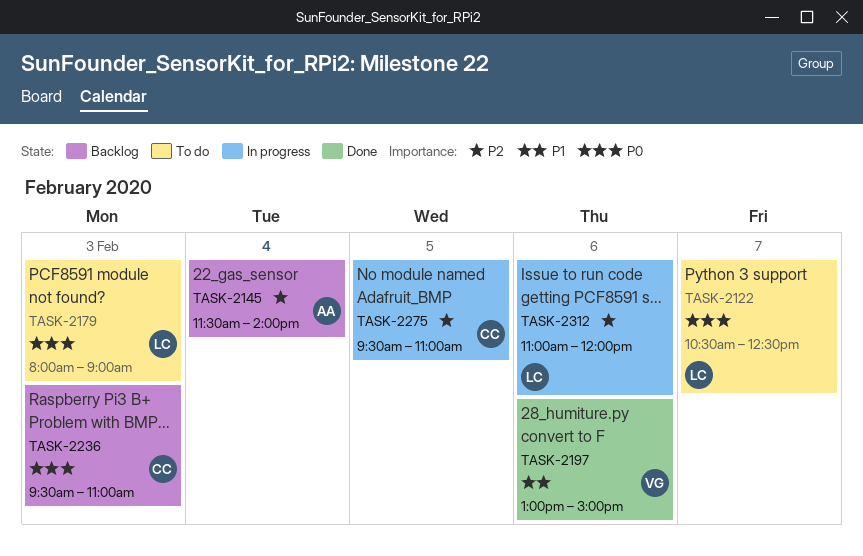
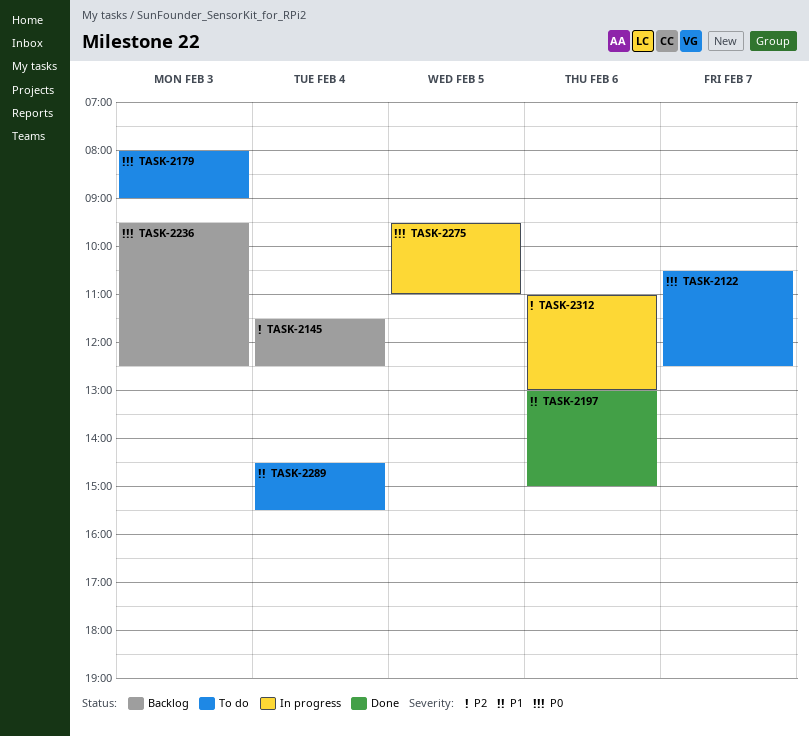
TASK-2145, ends: 14:00 -> 12:30
TASK-2236, ends: 11:00 -> 12:30
TASK-2275, priority: P2 -> P0
TASK-2289: none -> present
TASK-2312, ends: 12:00 -> 13:00

